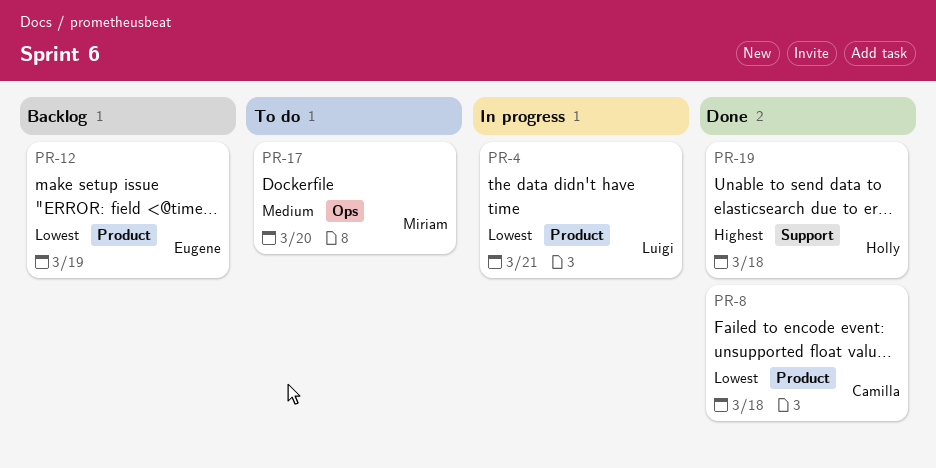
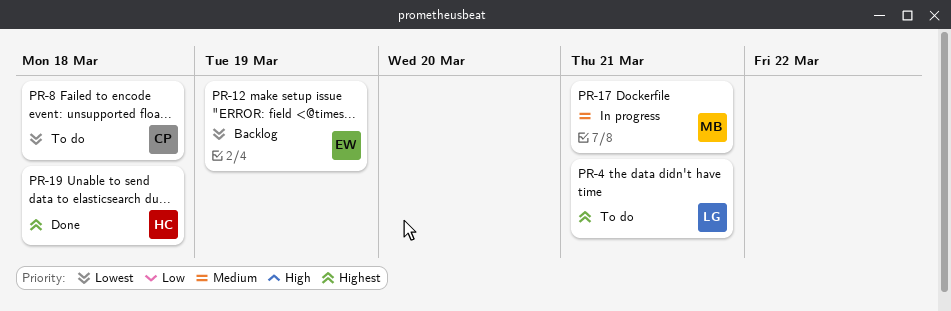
PR-4, status: In progress -> To do
PR-4, priority: Lowest -> Highest
PR-8, status: Done -> To do
PR-17, status: To do -> In progress
PR-17, due: Mar 20 -> Mar 21

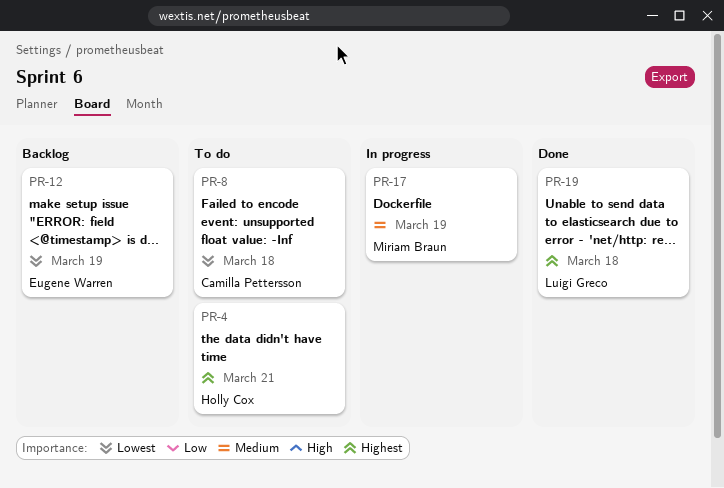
PR-4, owner: Luigi Greco -> Holly Cox
PR-17, due: Mar 21 -> Mar 19
PR-19, owner: Holly Cox -> Luigi Greco

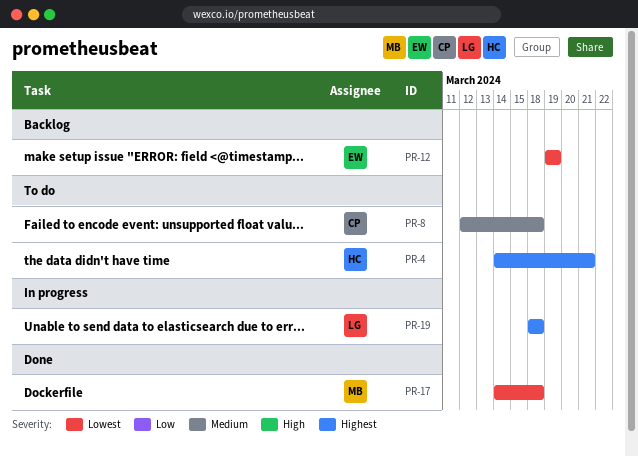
PR-8, priority: Lowest -> Medium
PR-17, status: In progress -> Done
PR-17, priority: Medium -> Lowest
PR-17, due: Mar 19 -> Mar 18
PR-19, status: Done -> In progress

